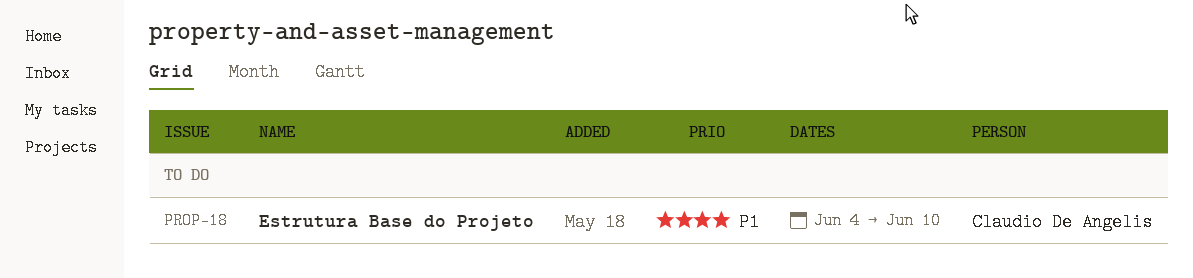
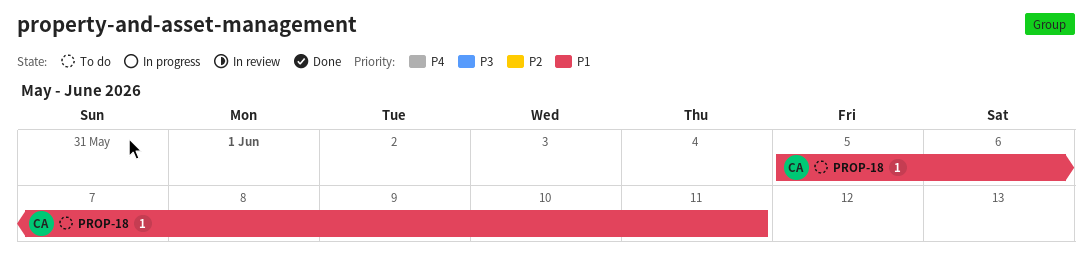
PROP-18, start: Jun 4 -> Jun 5
PROP-18, due: Jun 10 -> Jun 11

